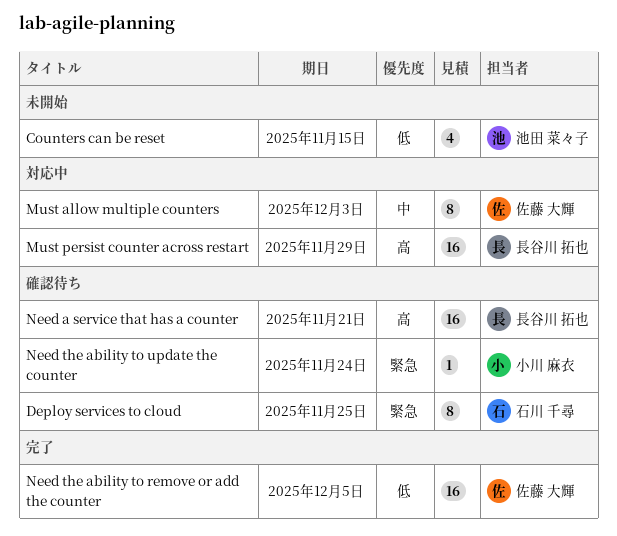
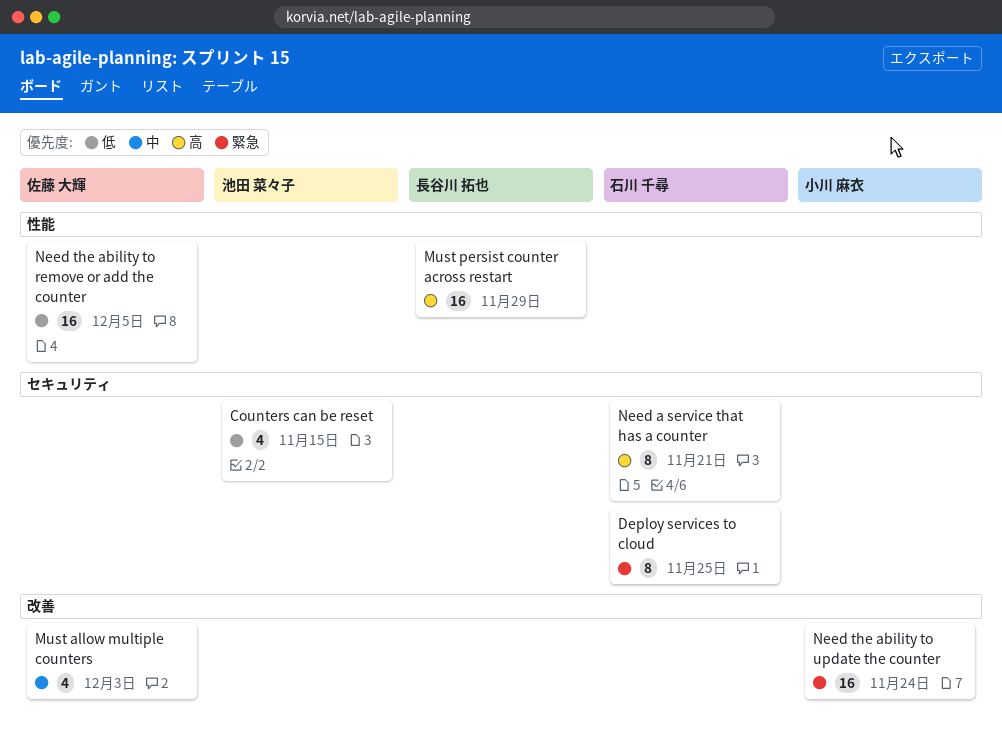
Must allow multiple counters, estimate: 8 -> 4
Need a service that has a counter, owner: 長谷川 拓也 -> 石川 千尋
Need a service that has a counter, estimate: 16 -> 8
Need the ability to update the counter, estimate: 1 -> 16

